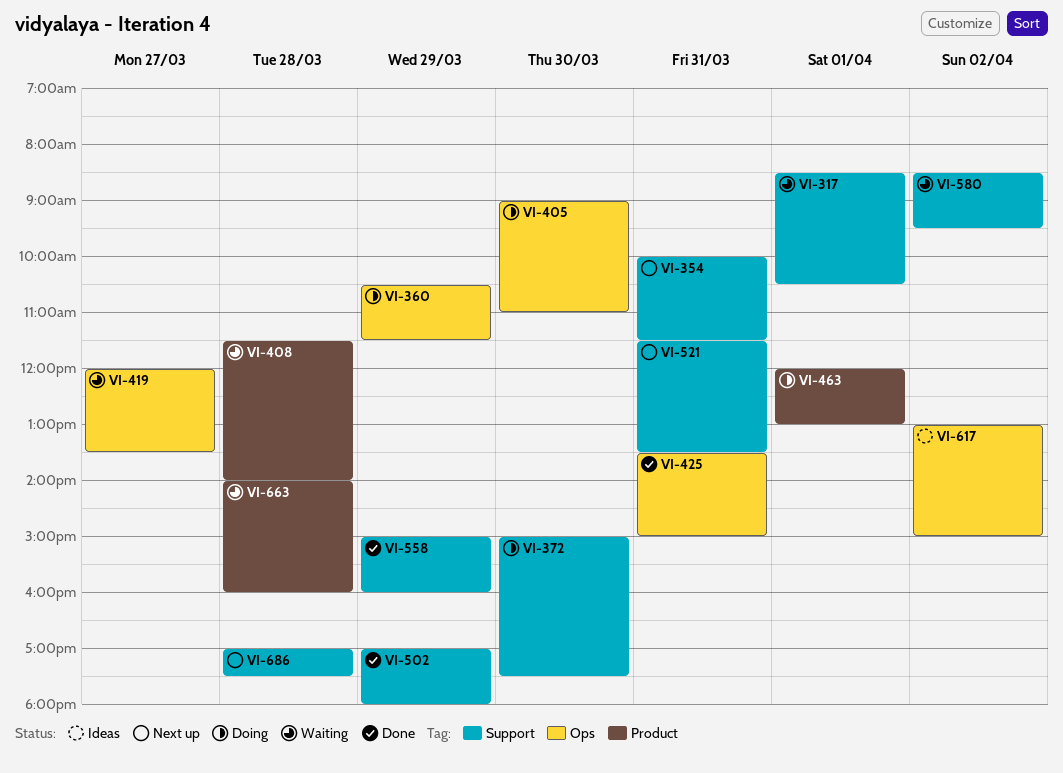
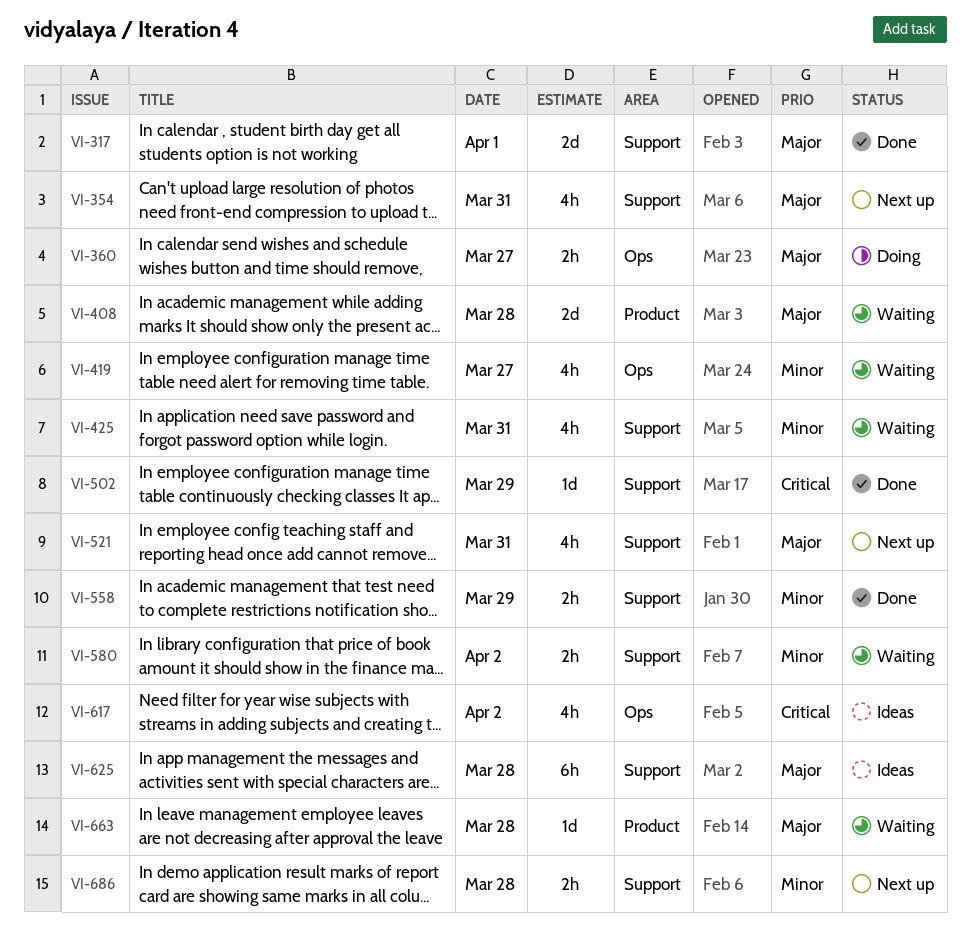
VI-317, status: Waiting -> Done
VI-360, day: Mar 29 -> Mar 27
VI-372: present -> none
VI-405: present -> none
VI-425, status: Done -> Waiting
VI-425, label: Ops -> Support
VI-463: present -> none
VI-625: none -> present

